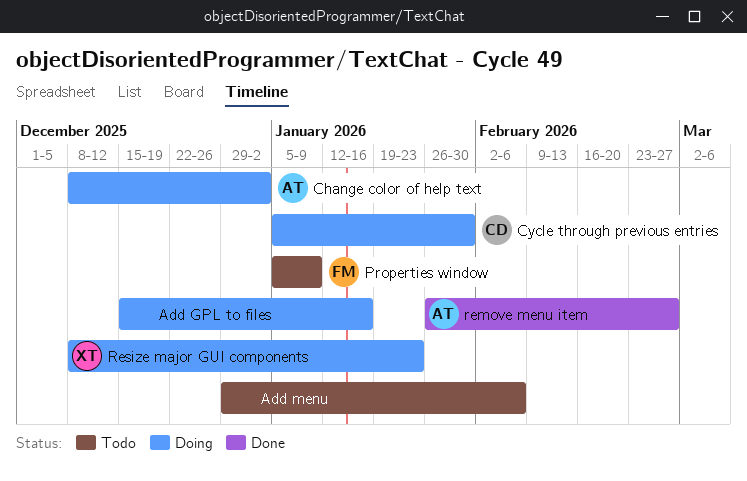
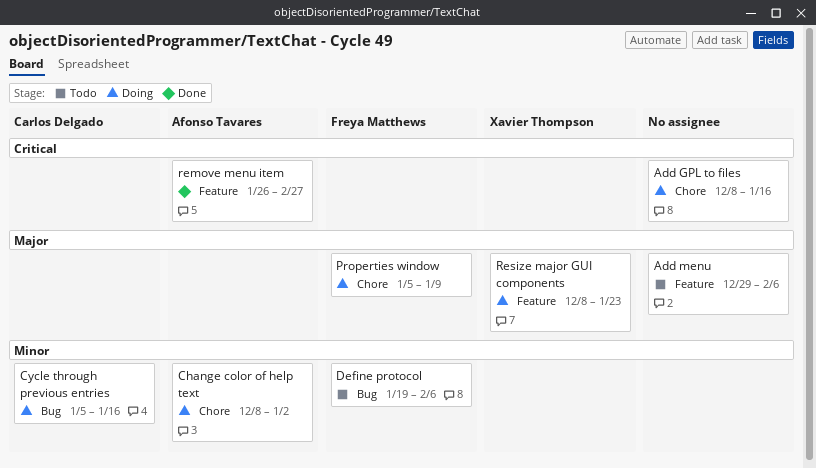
Add GPL to files, start: Dec 15 -> Dec 8
Cycle through previous entries, due: Jan 30 -> Jan 16
Define protocol: none -> present
Properties window, status: Todo -> Doing

